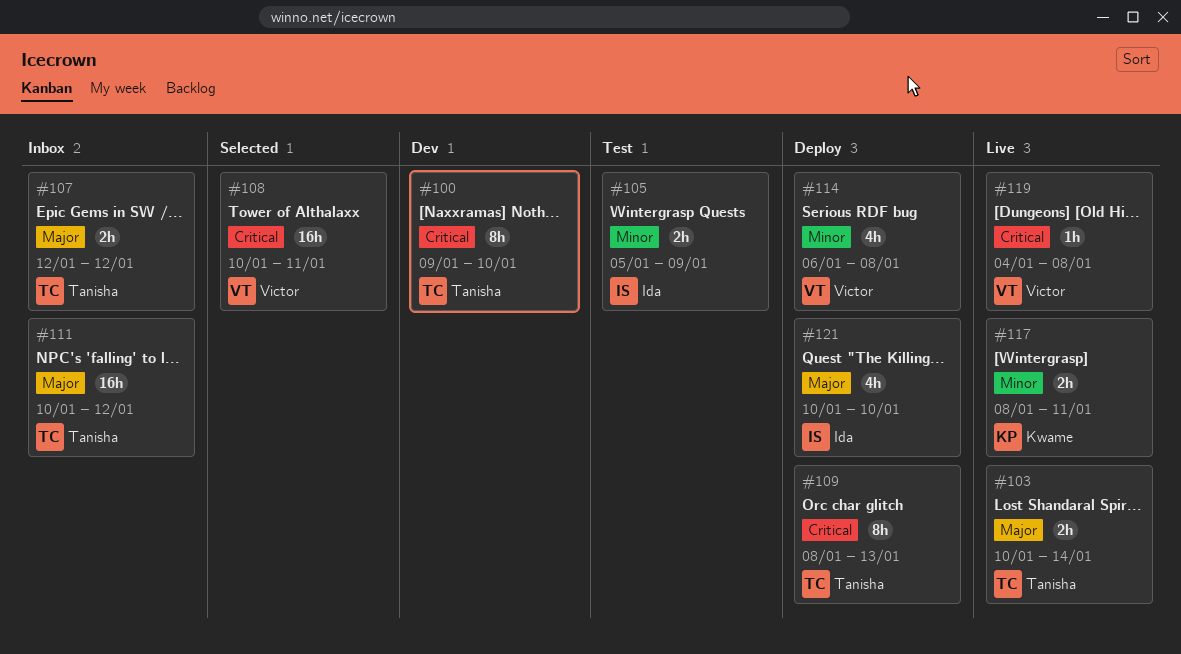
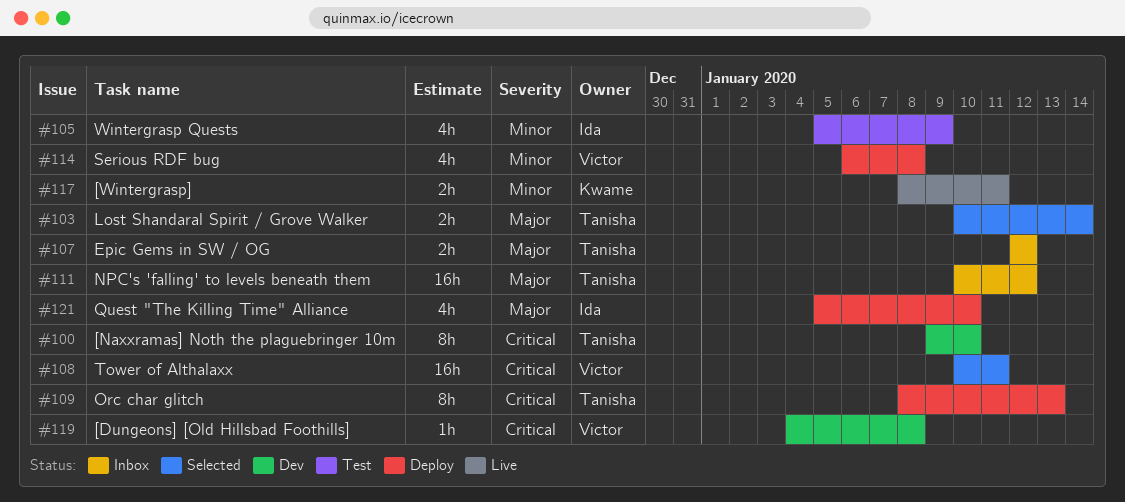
#103, status: Live -> Selected
#105, estimate: 2h -> 4h
#119, status: Live -> Dev
#121, start: Jan 10 -> Jan 5

